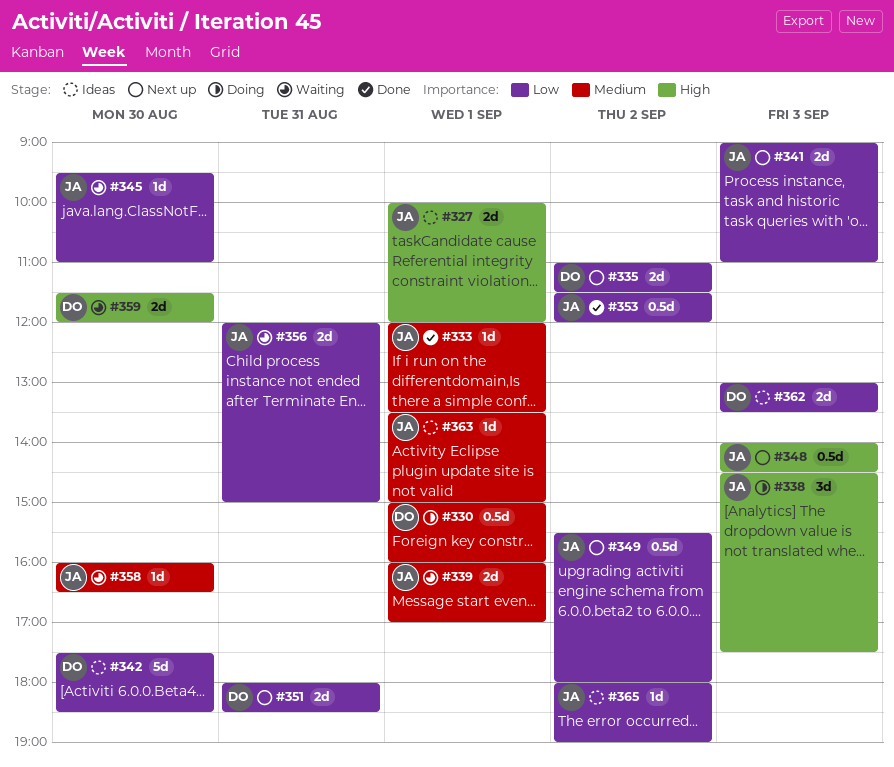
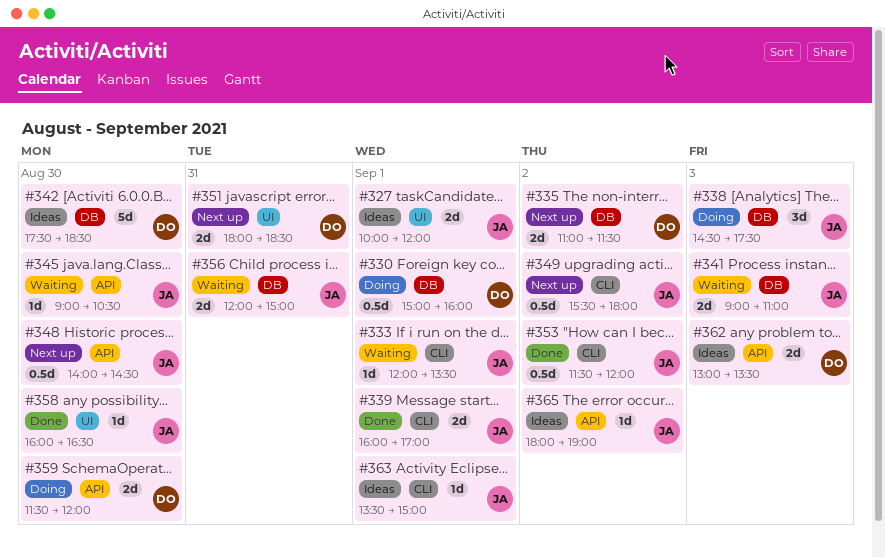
#333, status: Done -> Waiting
#339, status: Waiting -> Done
#341, status: Next up -> Waiting
#345, begins: 09:30 -> 09:00
#345, ends: 11:00 -> 10:30
#348, day: Sep 3 -> Aug 30
#358, status: Waiting -> Done
#359, status: Waiting -> Doing

